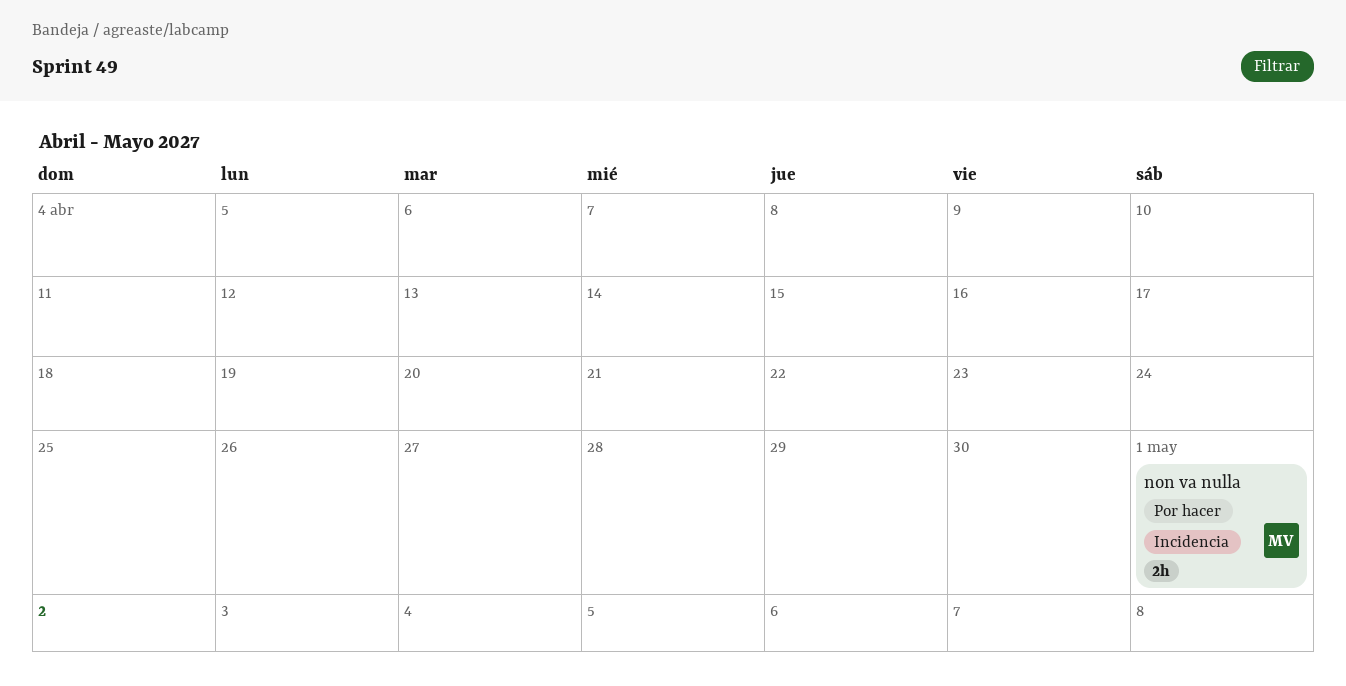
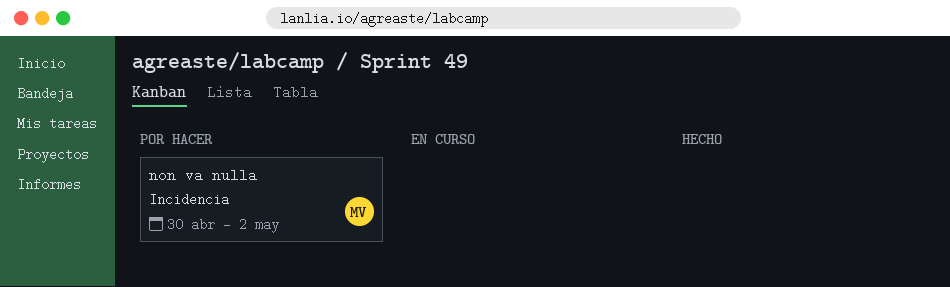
non va nulla, due: May 1 -> May 2

